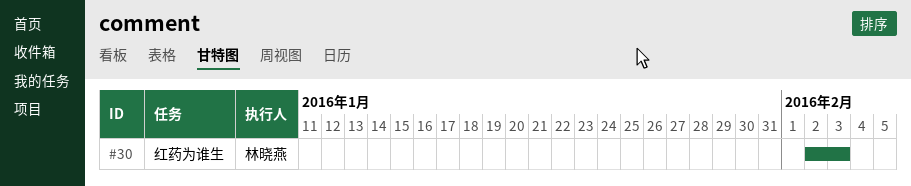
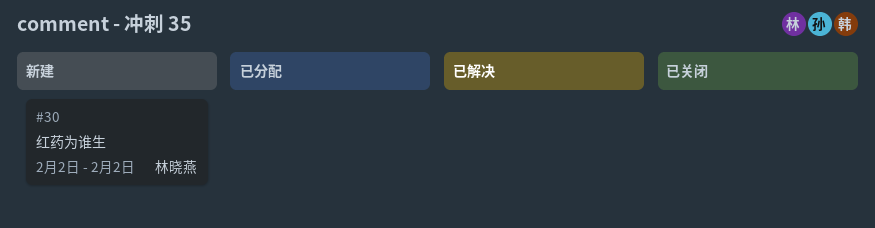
#30, due: Feb 3 -> Feb 2

